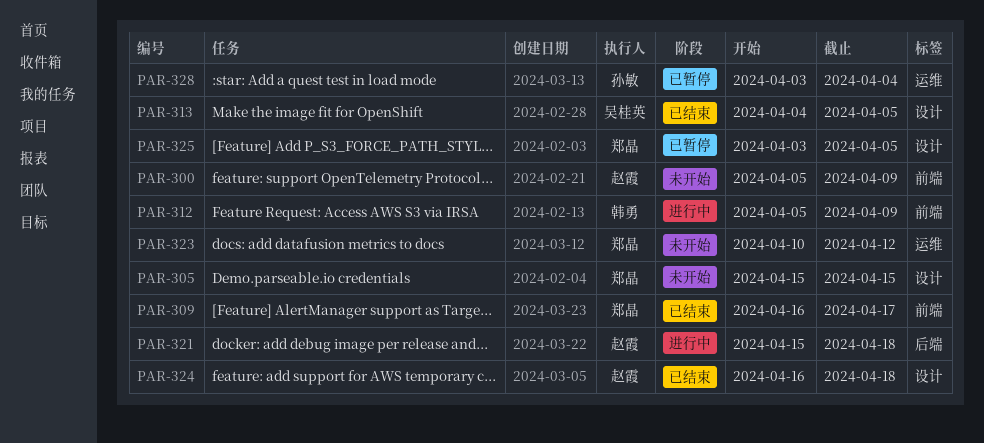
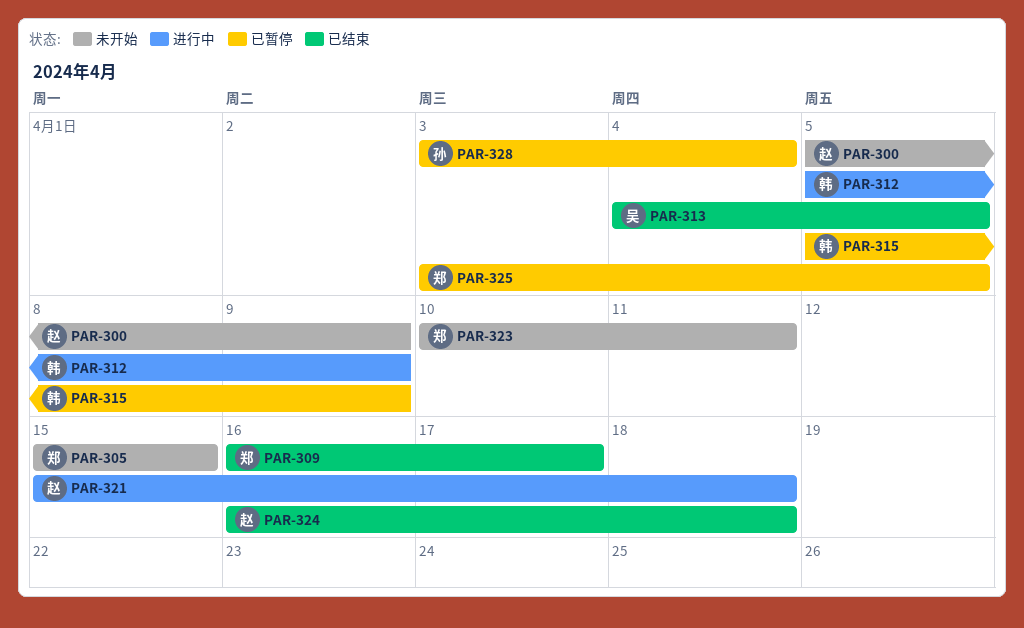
PAR-315: none -> present
PAR-323, due: Apr 12 -> Apr 11

